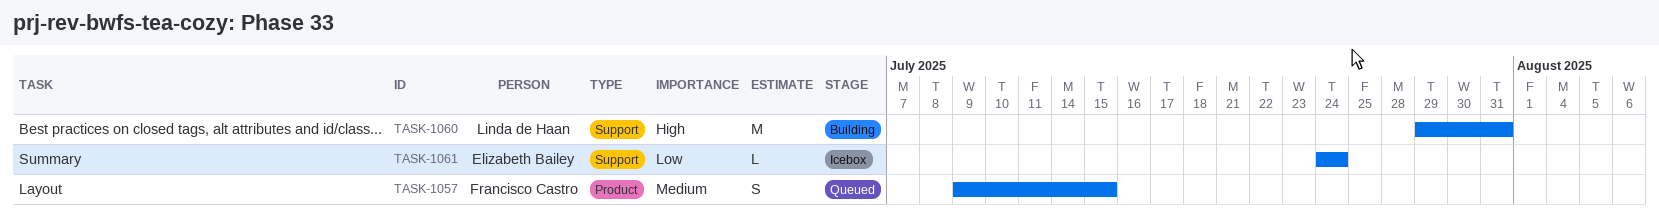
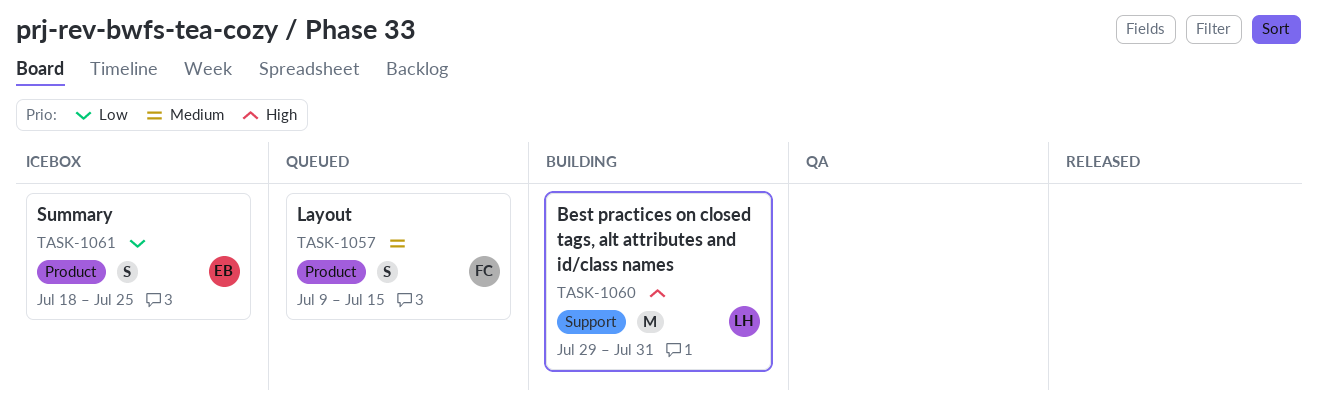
TASK-1061, label: Support -> Product
TASK-1061, estimate: L -> S
TASK-1061, start: Jul 24 -> Jul 18
TASK-1061, due: Jul 24 -> Jul 25

